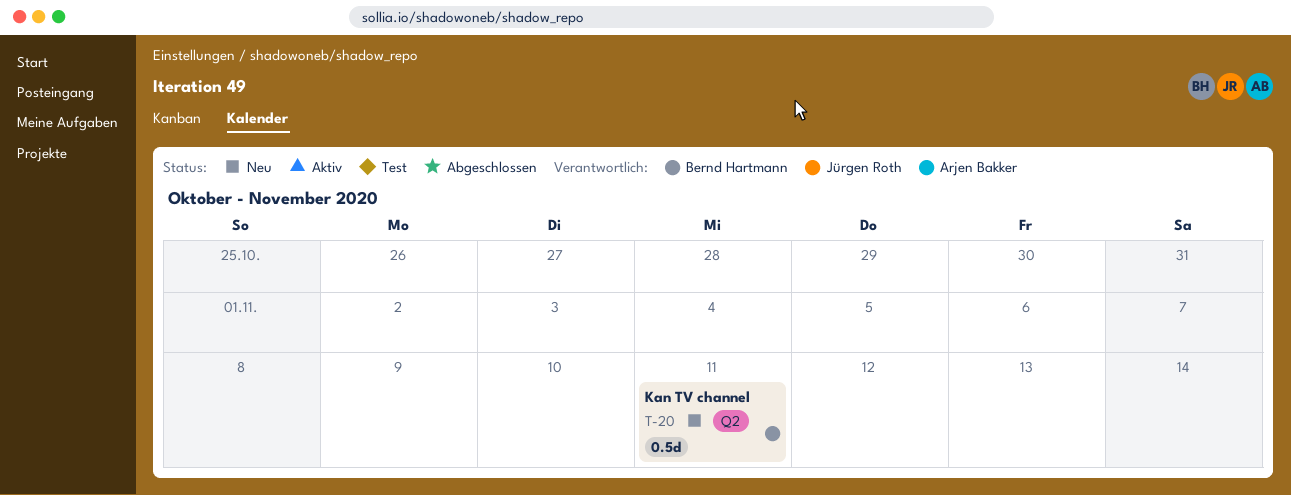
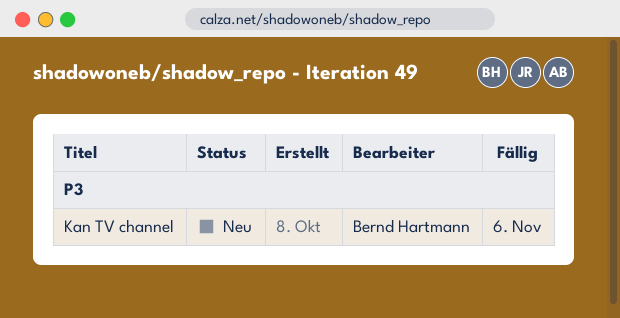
Kan TV channel, due: Nov 11 -> Nov 6

